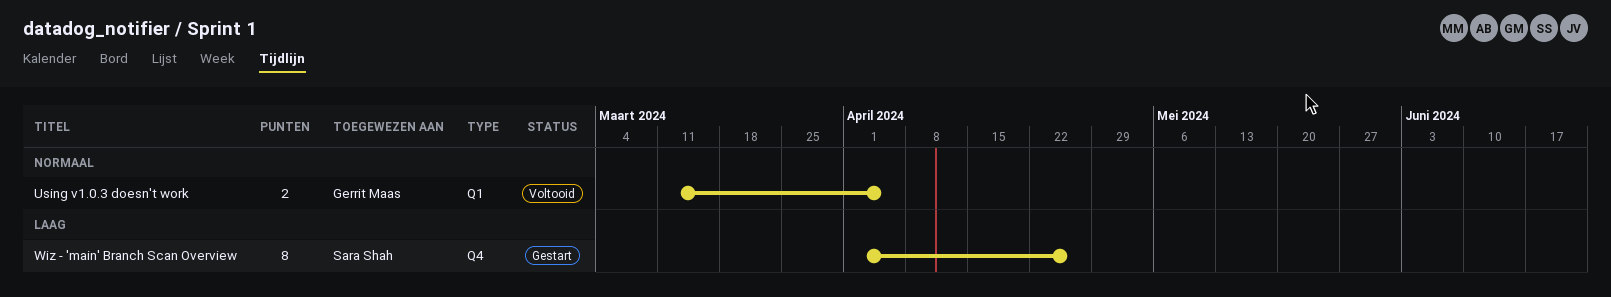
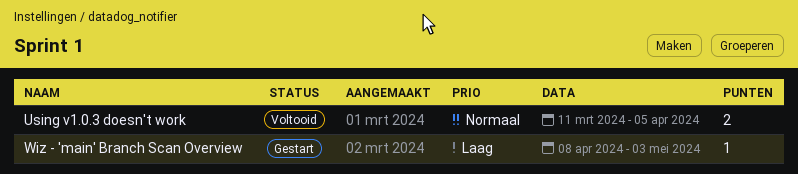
Wiz - 'main' Branch Scan Overview, estimate: 8 -> 1
Wiz - 'main' Branch Scan Overview, start: Apr 1 -> Apr 8
Wiz - 'main' Branch Scan Overview, due: Apr 26 -> May 3

